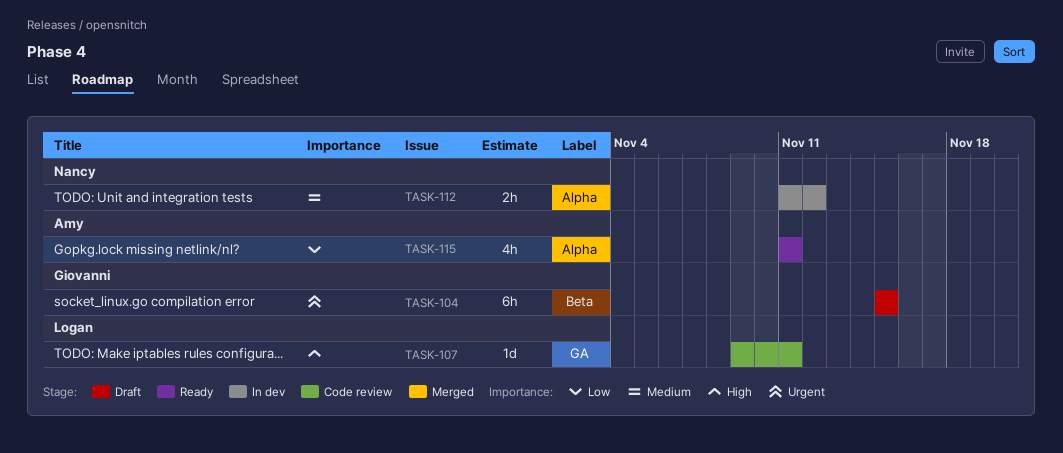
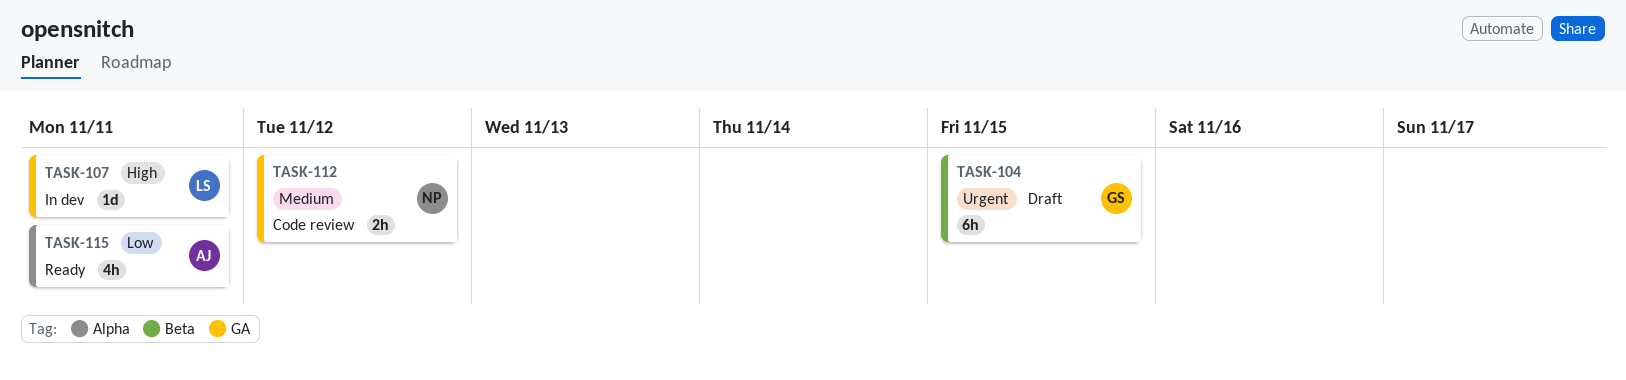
TASK-107, status: Code review -> In dev
TASK-112, status: In dev -> Code review
TASK-112, label: Alpha -> GA

